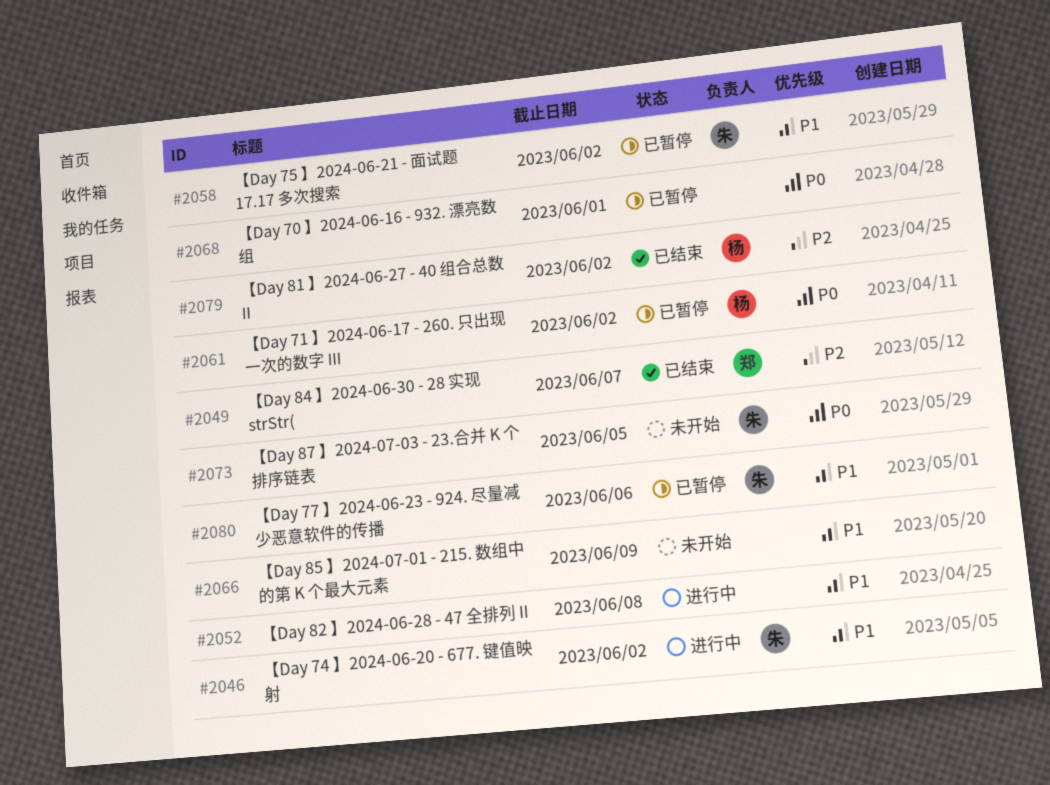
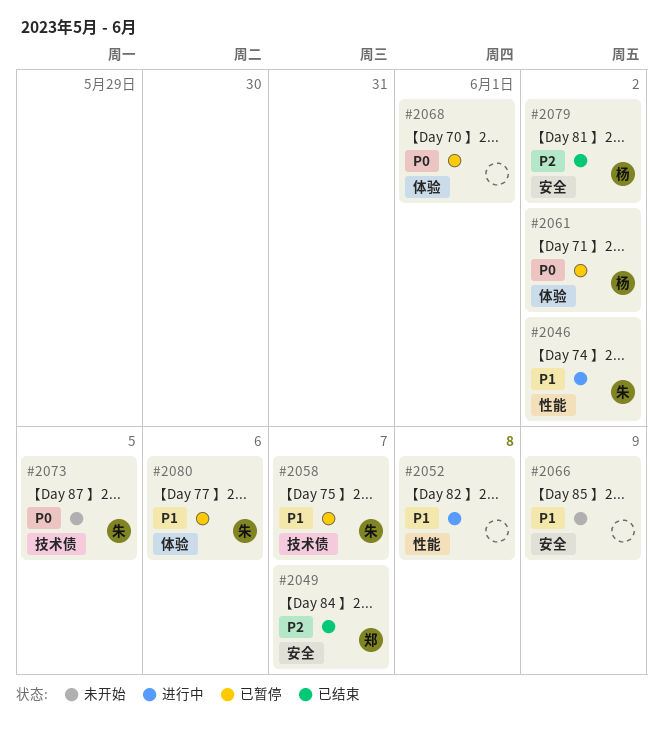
#2058, due: Jun 2 -> Jun 7

